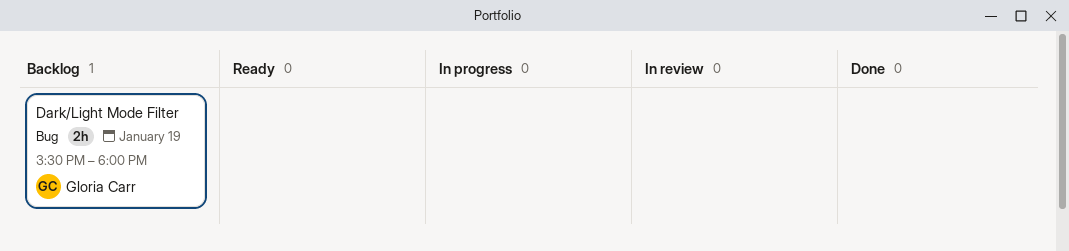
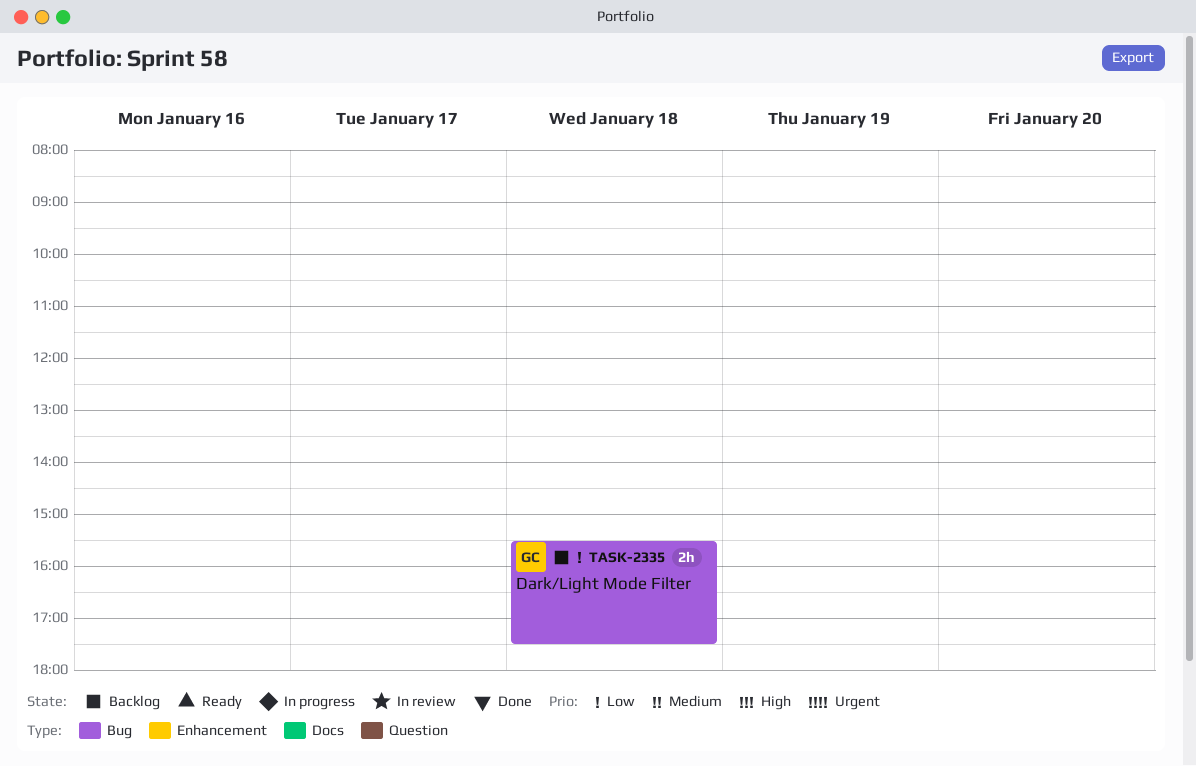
Dark/Light Mode Filter, day: Jan 19 -> Jan 18
Dark/Light Mode Filter, ends: 18:00 -> 17:30

